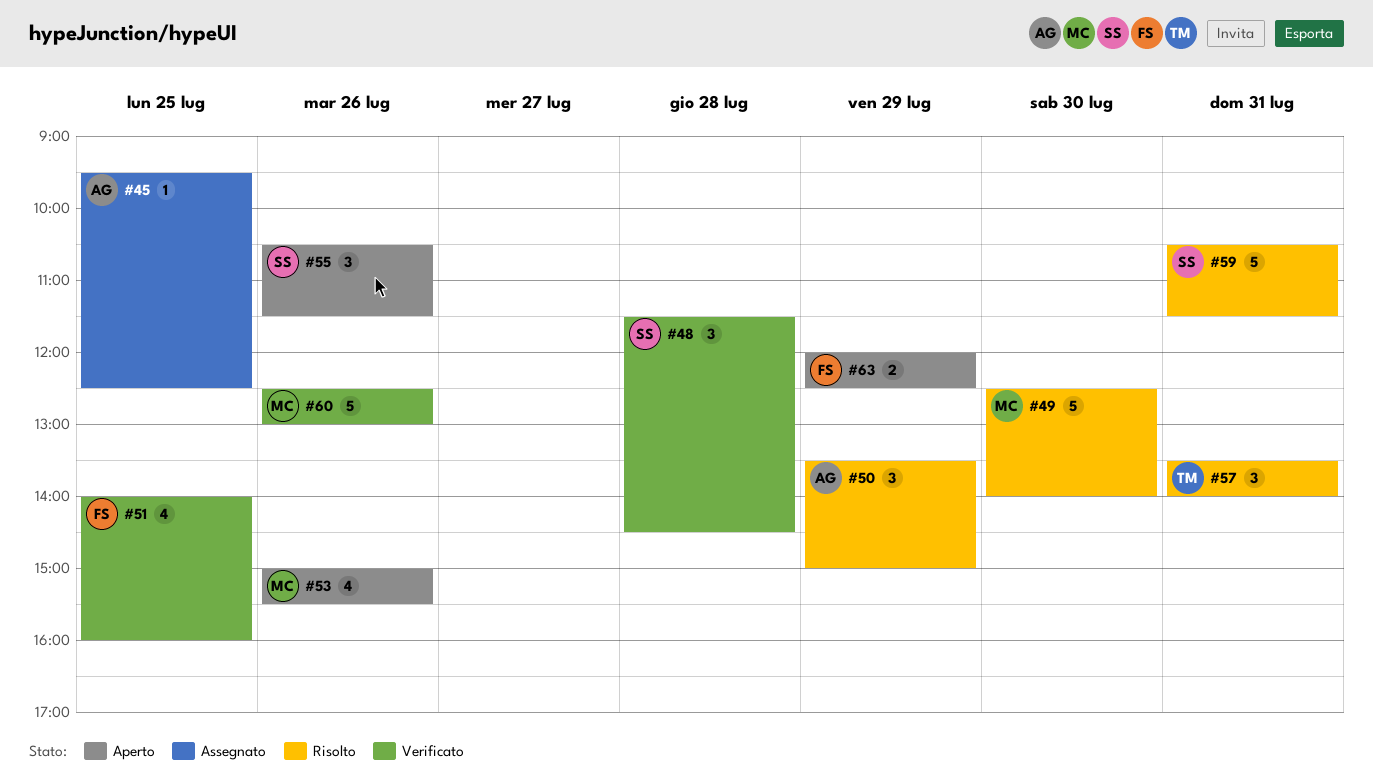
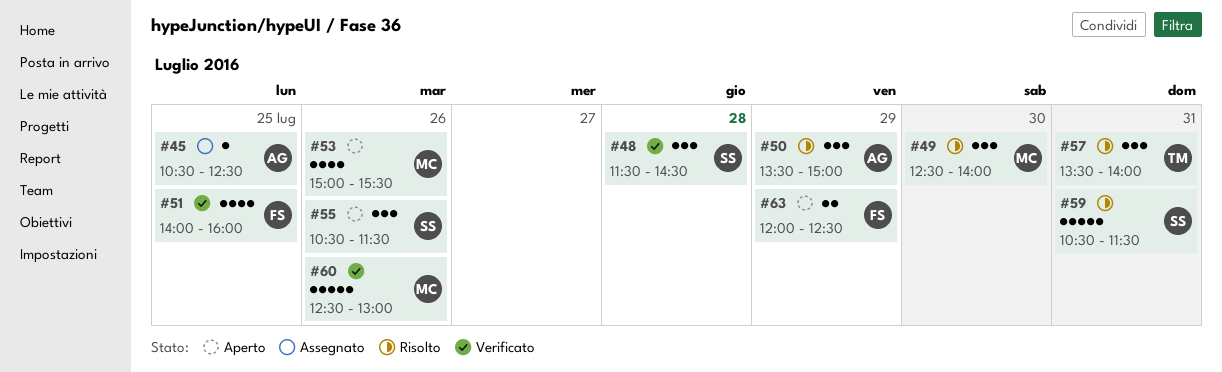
#45, begins: 09:30 -> 10:30
#49, estimate: 5 -> 3

